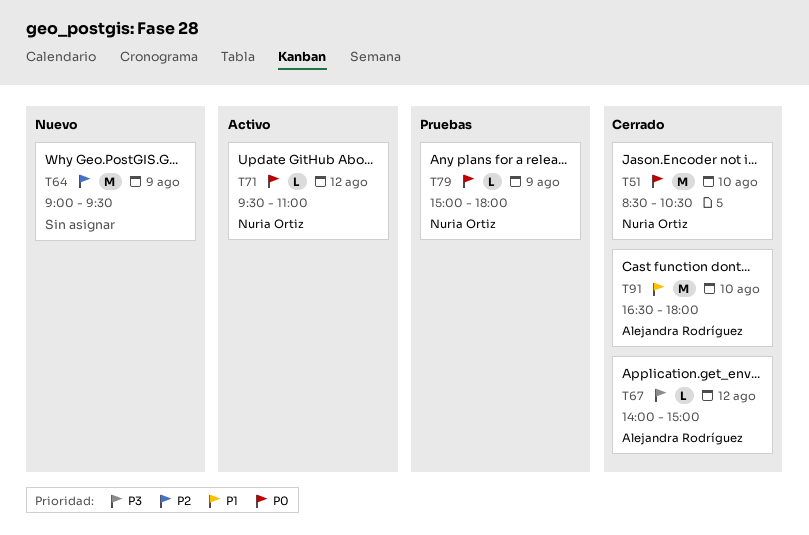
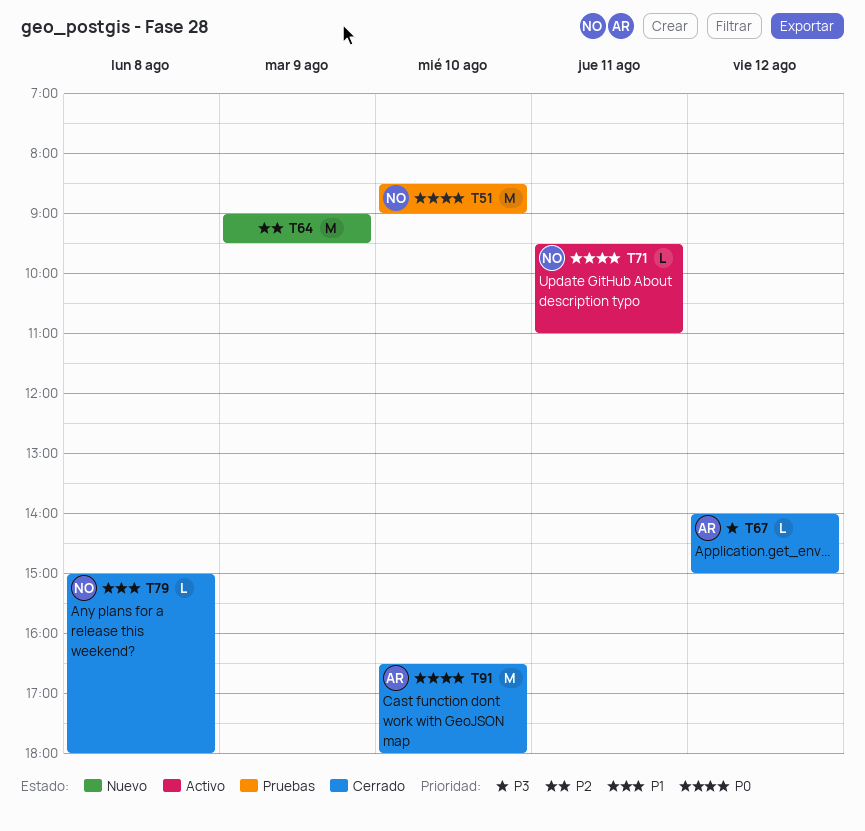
T51, status: Cerrado -> Pruebas
T51, ends: 10:30 -> 09:00
T71, day: Aug 12 -> Aug 11
T79, status: Pruebas -> Cerrado
T79, priority: P0 -> P1
T79, day: Aug 9 -> Aug 8
T91, priority: P1 -> P0

